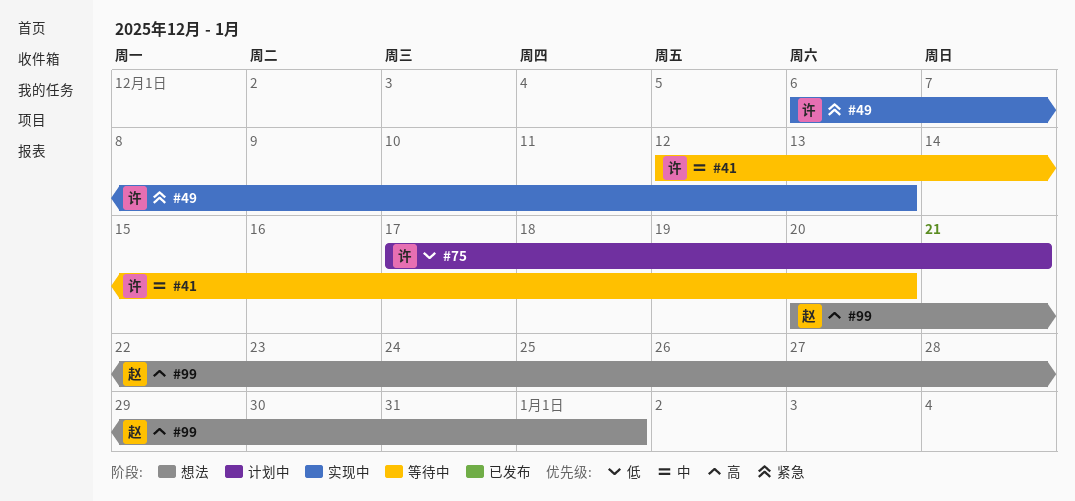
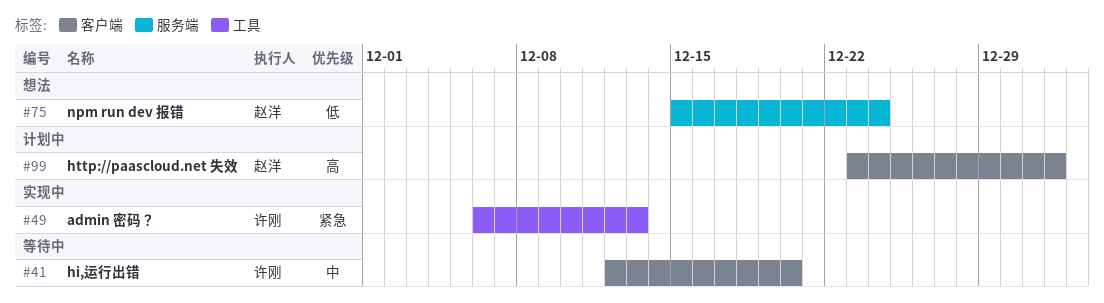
#75, status: 计划中 -> 想法
#75, owner: 许刚 -> 赵洋
#75, start: Dec 17 -> Dec 15
#75, due: Dec 21 -> Dec 24
#99, status: 想法 -> 计划中
#99, start: Dec 20 -> Dec 23

